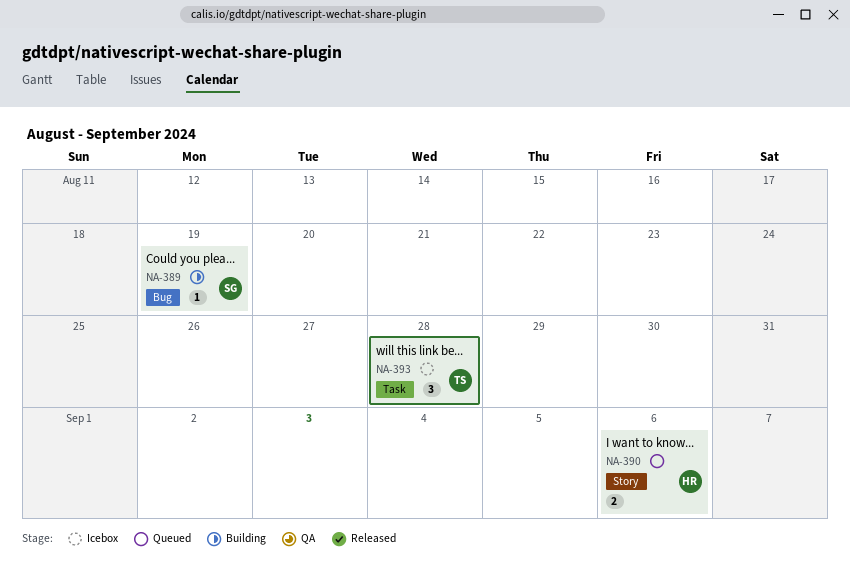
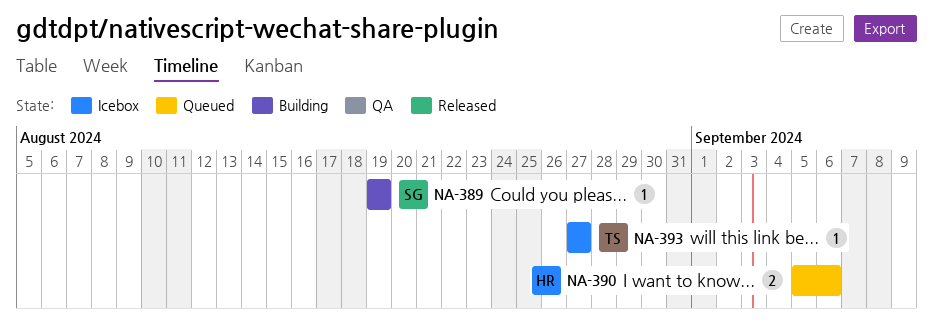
NA-393, estimate: 3 -> 1
NA-393, due: Aug 28 -> Aug 27

